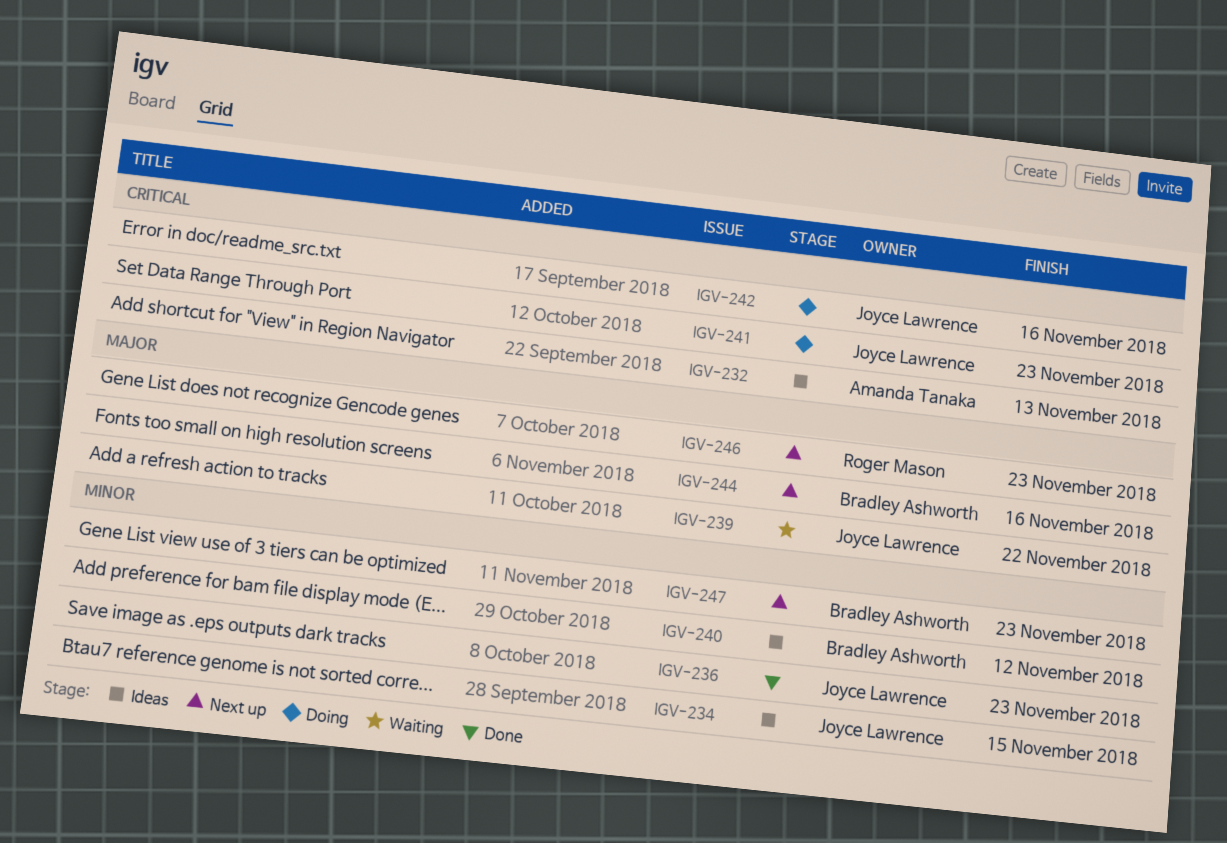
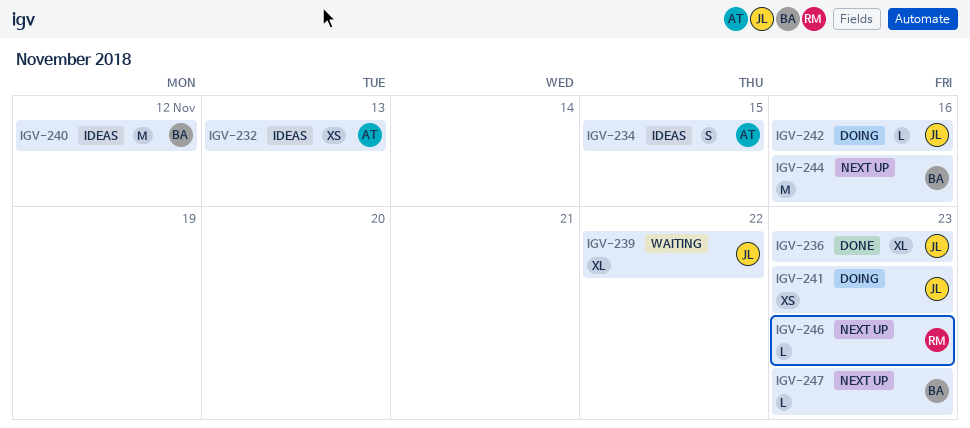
IGV-234, owner: Joyce Lawrence -> Amanda Tanaka

